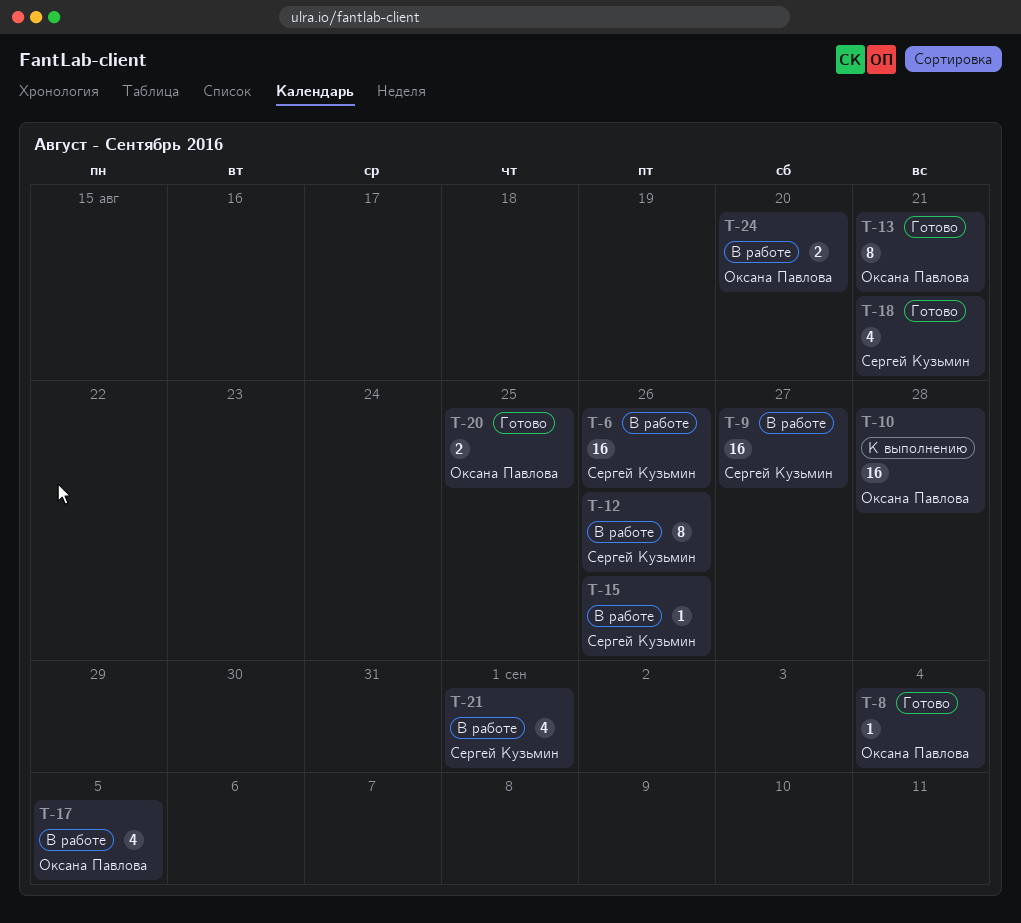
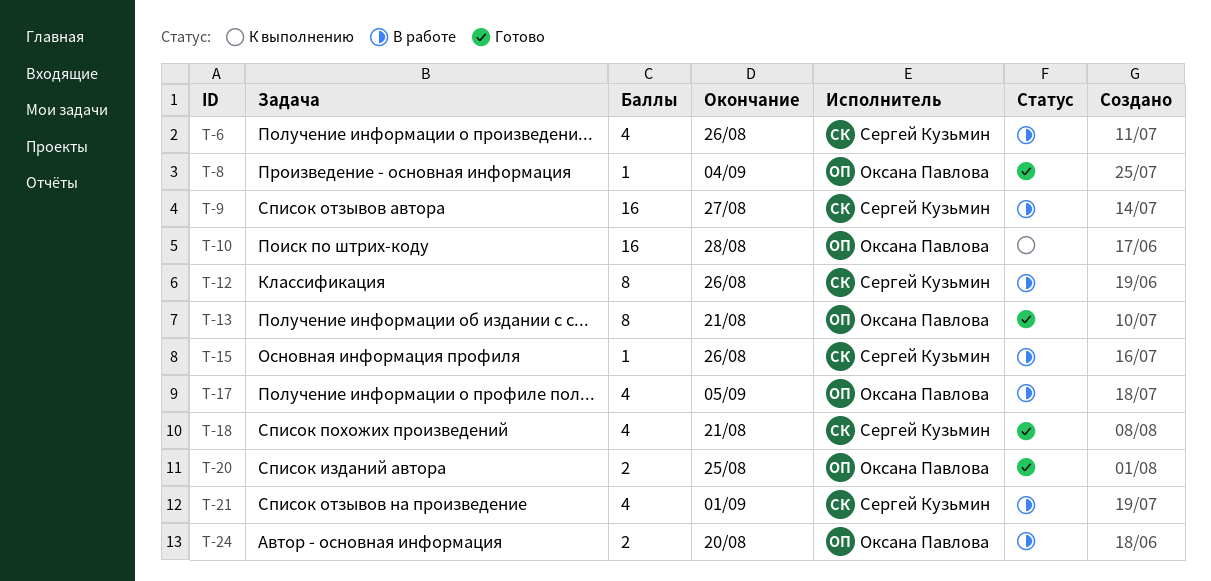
T-6, estimate: 16 -> 4

